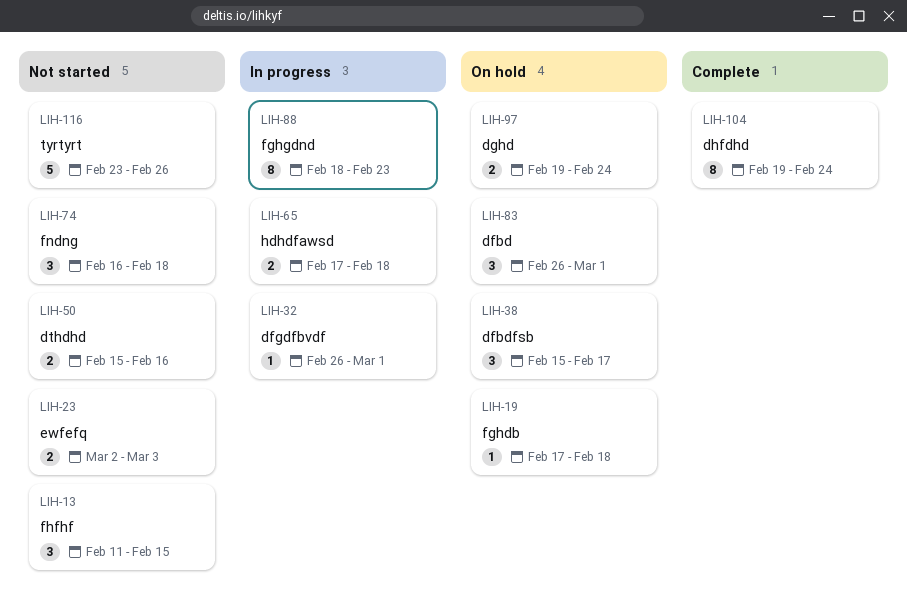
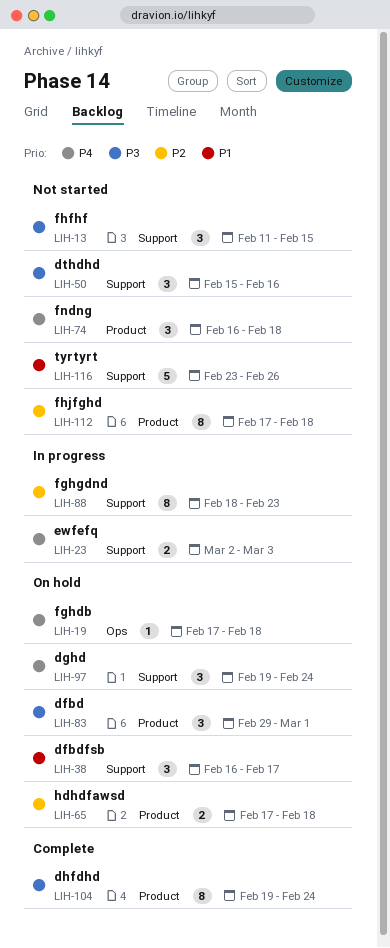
LIH-23, status: Not started -> In progress
LIH-32: present -> none
LIH-38, start: Feb 15 -> Feb 16
LIH-50, estimate: 2 -> 3
LIH-65, status: In progress -> On hold
LIH-83, start: Feb 26 -> Feb 29
LIH-97, estimate: 2 -> 3
LIH-112: none -> present

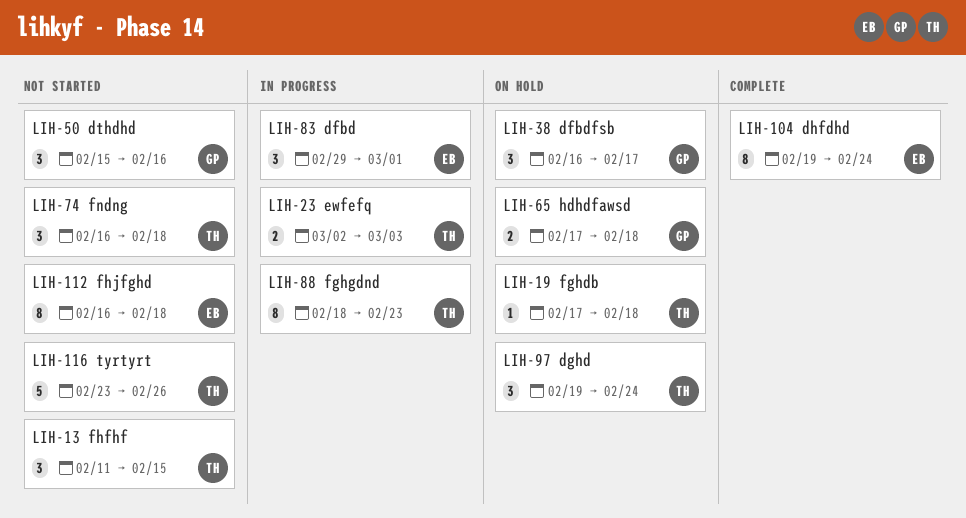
LIH-83, status: On hold -> In progress
LIH-112, start: Feb 17 -> Feb 16

